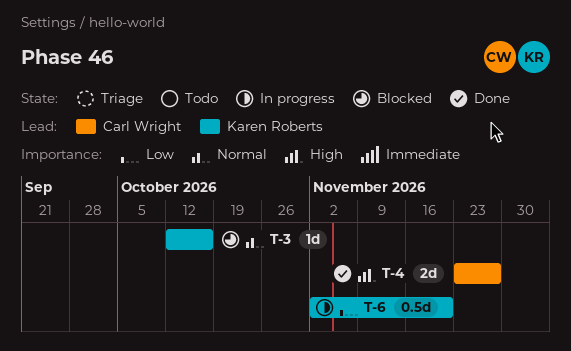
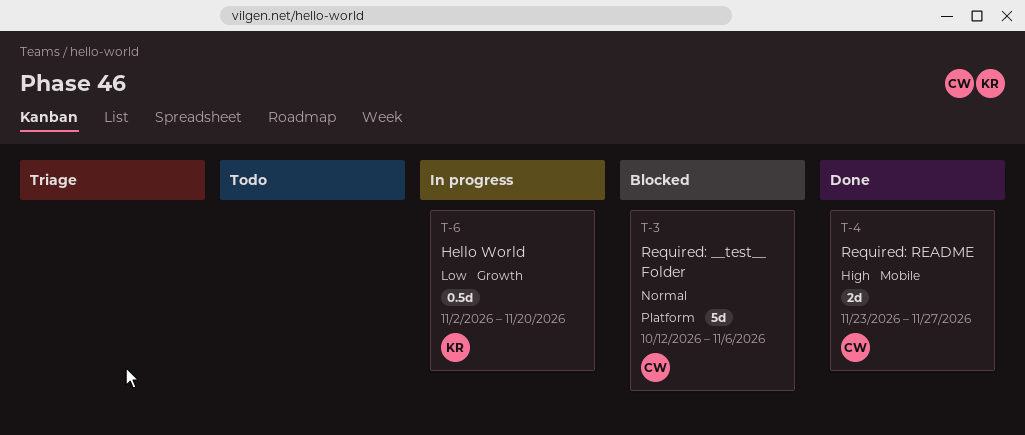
T-3, owner: Karen Roberts -> Carl Wright
T-3, estimate: 1d -> 5d
T-3, due: Oct 16 -> Nov 6

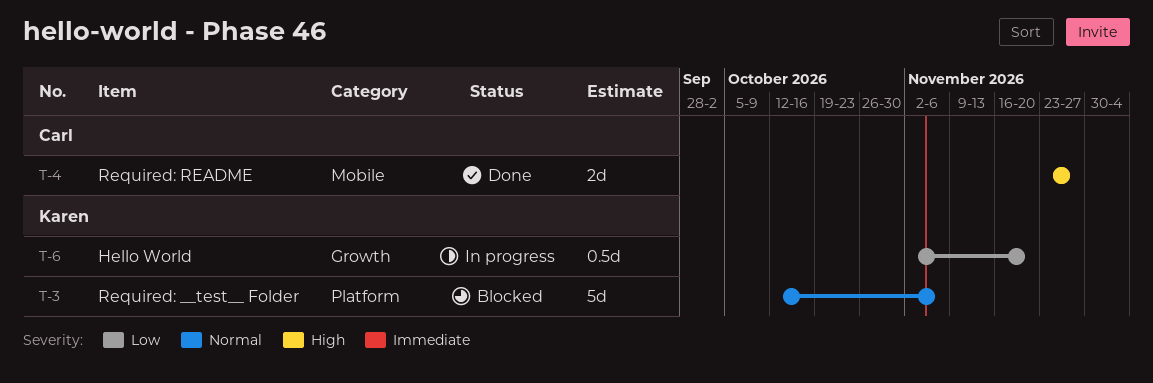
T-3, owner: Carl -> Karen

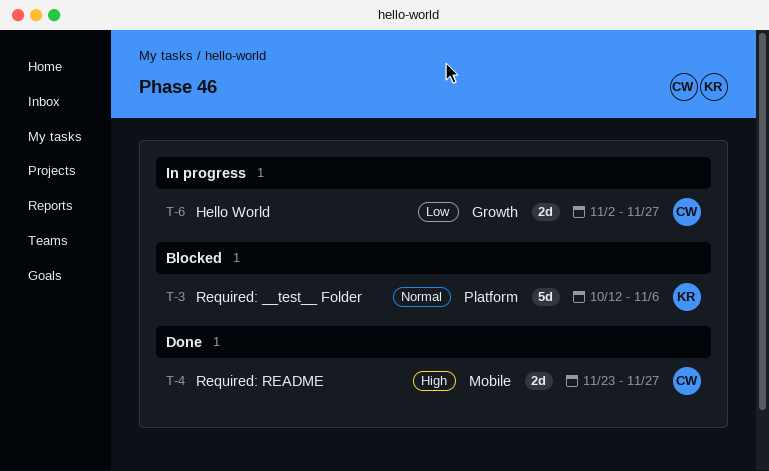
T-6, owner: Karen -> Carl
T-6, estimate: 0.5d -> 2d
T-6, due: Nov 20 -> Nov 27

